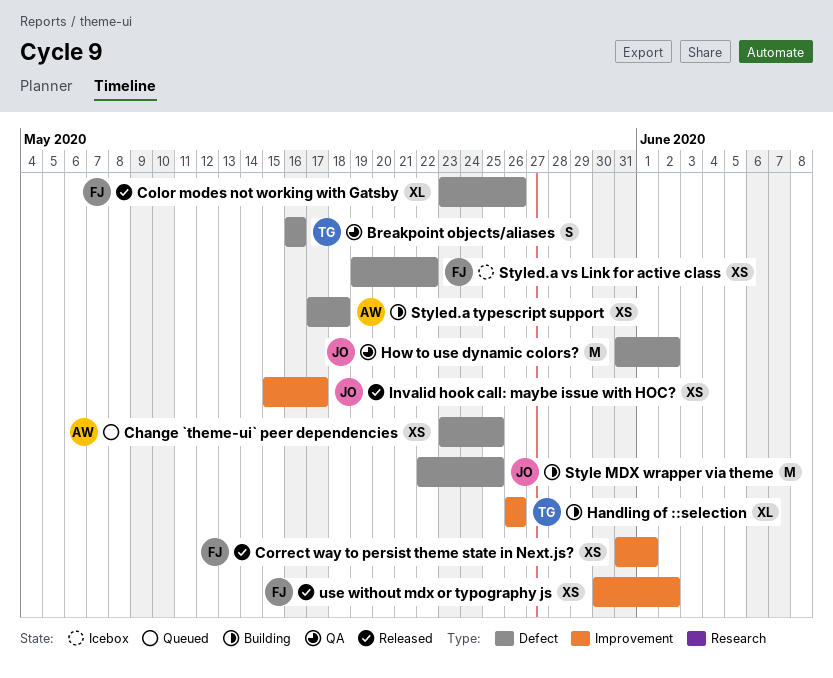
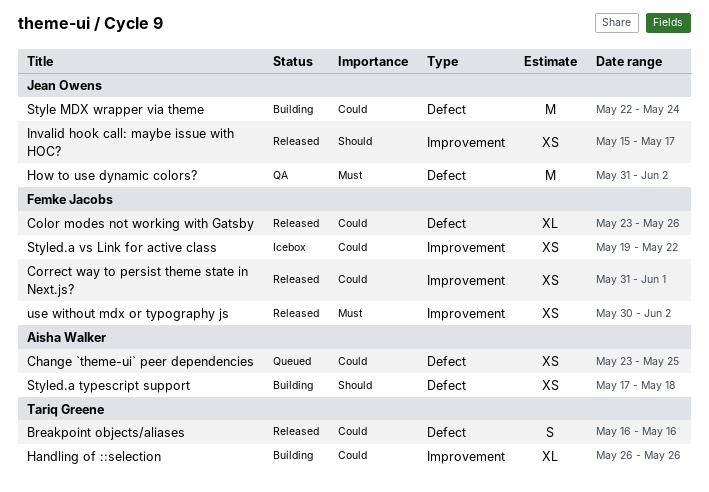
Breakpoint objects/aliases, status: QA -> Released
Style MDX wrapper via theme, due: May 25 -> May 24
Styled.a vs Link for active class, label: Defect -> Improvement

